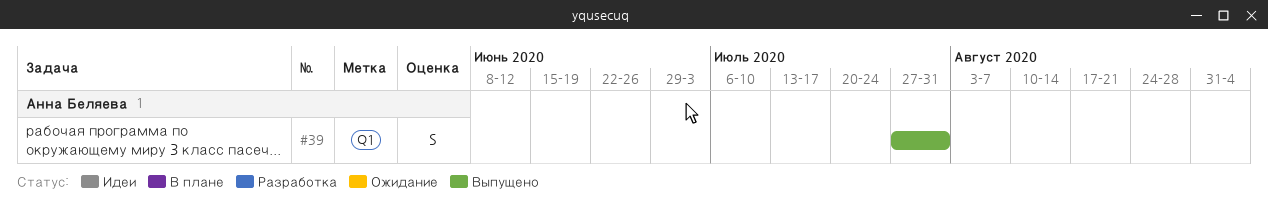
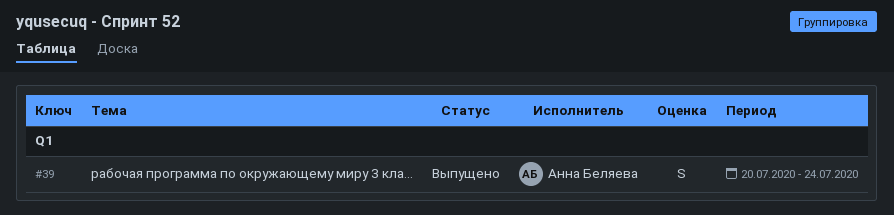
#39, start: Jul 27 -> Jul 20
#39, due: Jul 31 -> Jul 24

